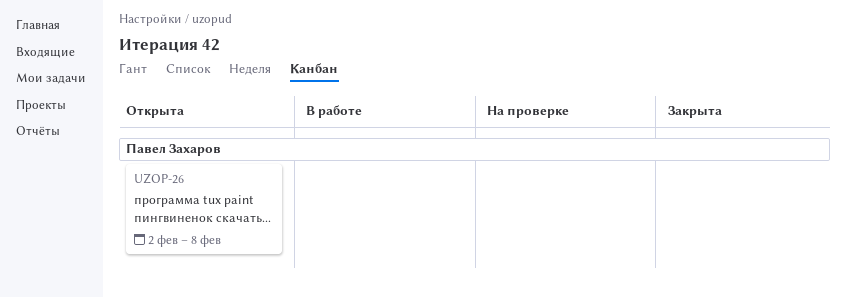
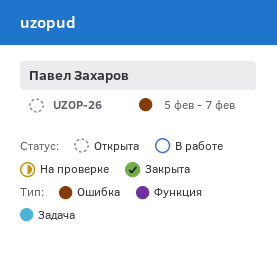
UZOP-26, start: Feb 2 -> Feb 5
UZOP-26, due: Feb 8 -> Feb 7

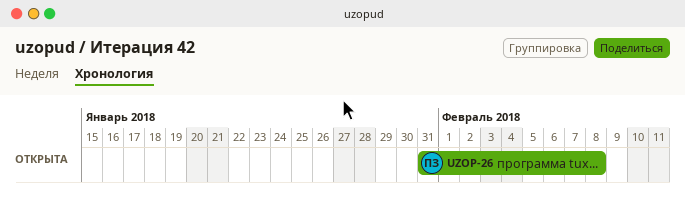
UZOP-26, start: Feb 5 -> Jan 31
UZOP-26, due: Feb 7 -> Feb 8

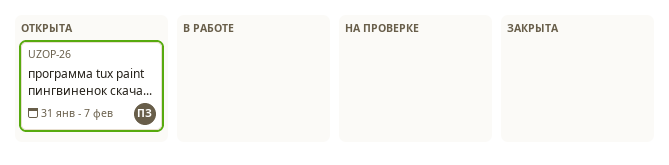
UZOP-26, due: Feb 8 -> Feb 7

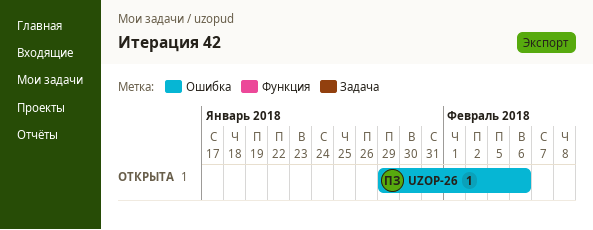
UZOP-26, start: Jan 31 -> Jan 29
UZOP-26, due: Feb 7 -> Feb 6

